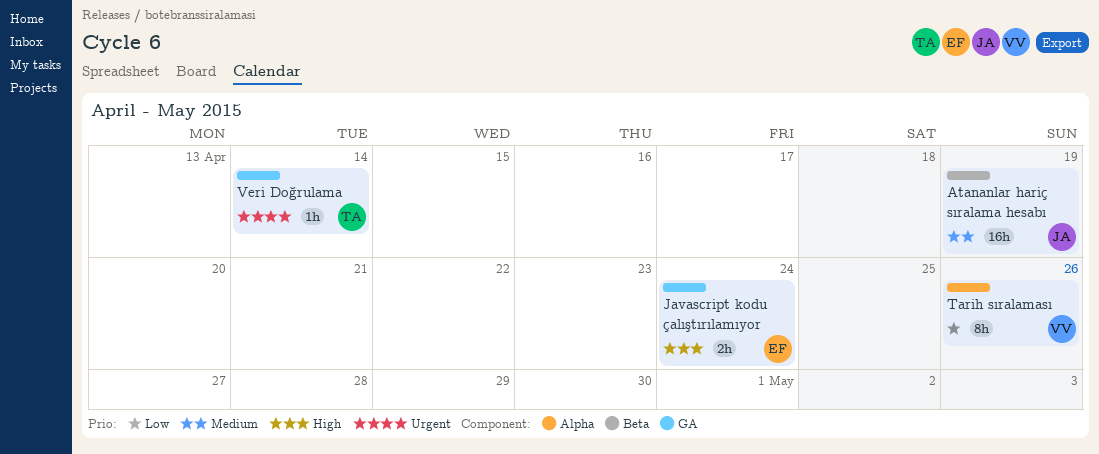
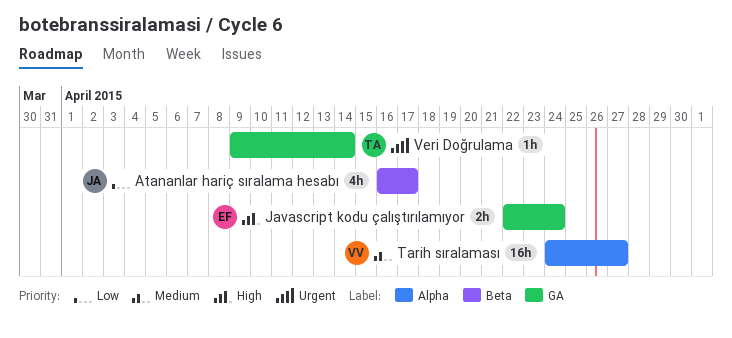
Atananlar hariç sıralama hesabı, priority: Medium -> Low
Atananlar hariç sıralama hesabı, estimate: 16h -> 4h
Atananlar hariç sıralama hesabı, due: Apr 19 -> Apr 17
Tarih sıralaması, priority: Low -> Medium
Tarih sıralaması, estimate: 8h -> 16h
Tarih sıralaması, due: Apr 26 -> Apr 27

